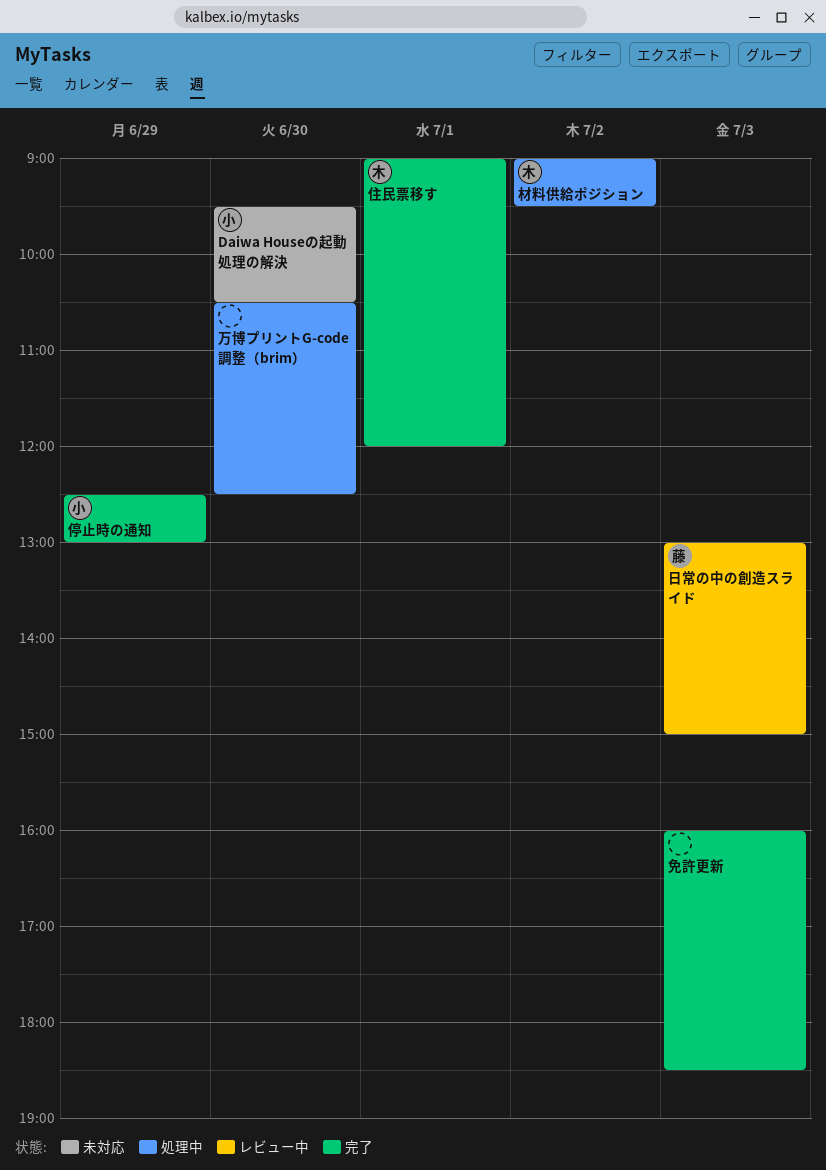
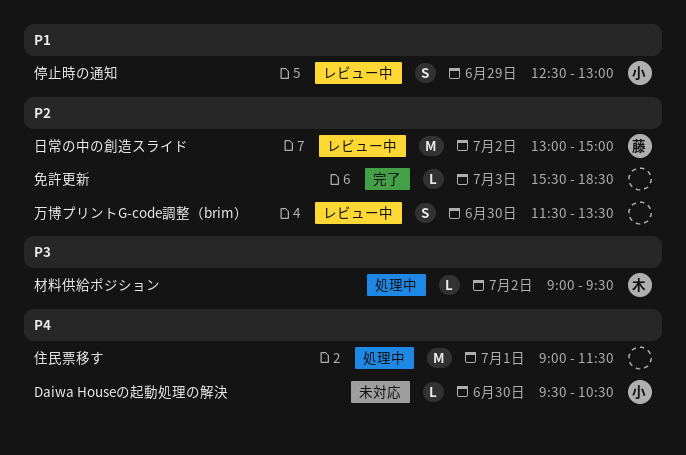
万博プリントG-code調整（brim）, status: 処理中 -> レビュー中
万博プリントG-code調整（brim）, begins: 10:30 -> 11:30
万博プリントG-code調整（brim）, ends: 12:30 -> 13:30
住民票移す, status: 完了 -> 処理中
住民票移す, owner: 木 -> none
住民票移す, ends: 12:00 -> 11:30
停止時の通知, status: 完了 -> レビュー中
免許更新, begins: 16:00 -> 15:30
日常の中の創造スライド, day: Jul 3 -> Jul 2

